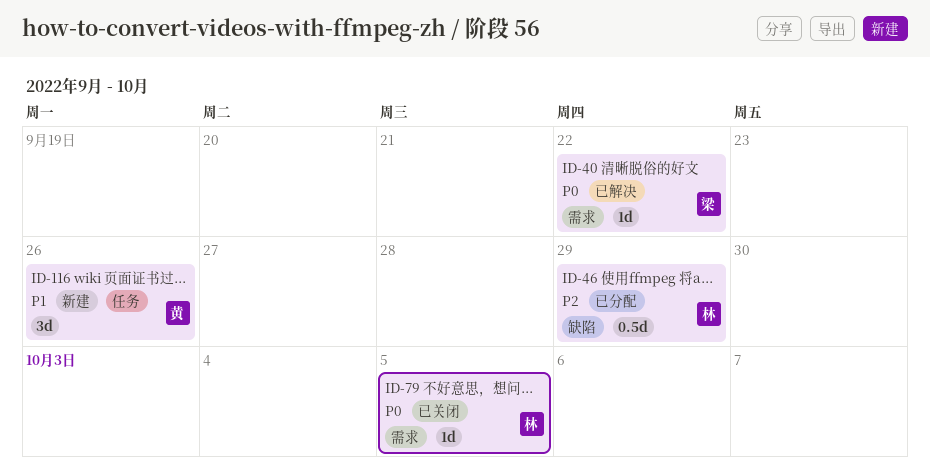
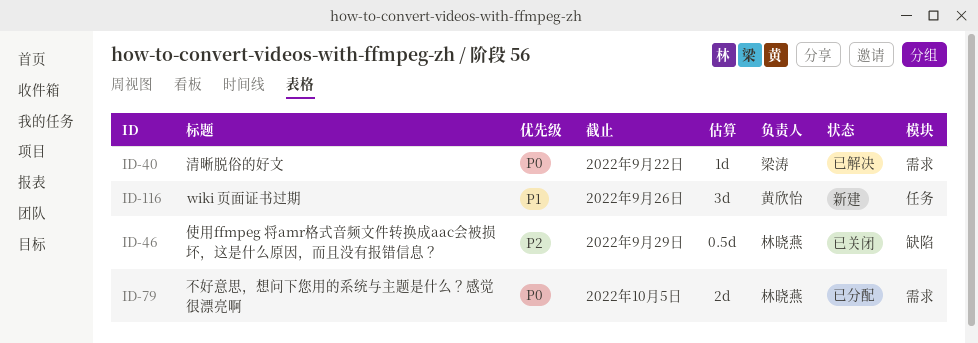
ID-46, status: 已分配 -> 已关闭
ID-79, status: 已关闭 -> 已分配
ID-79, estimate: 1d -> 2d

